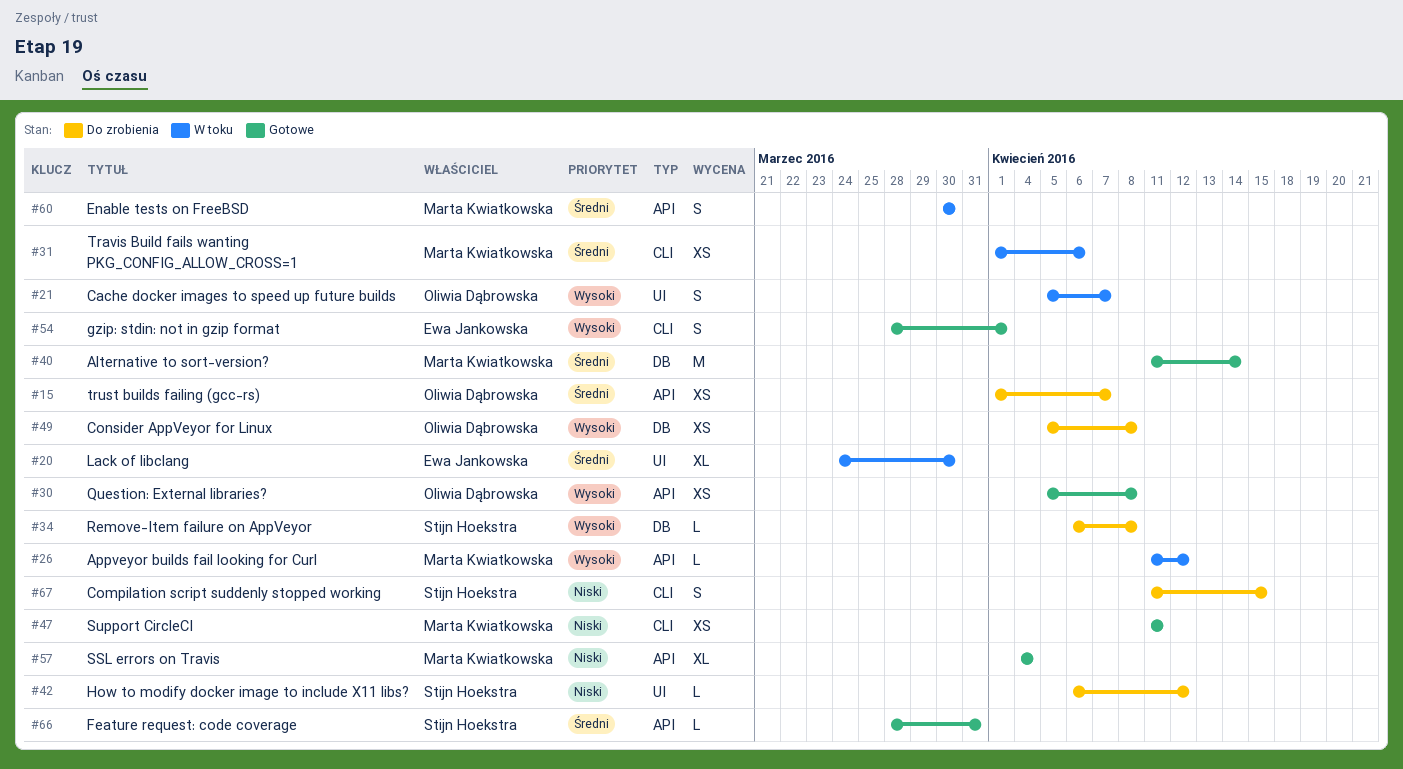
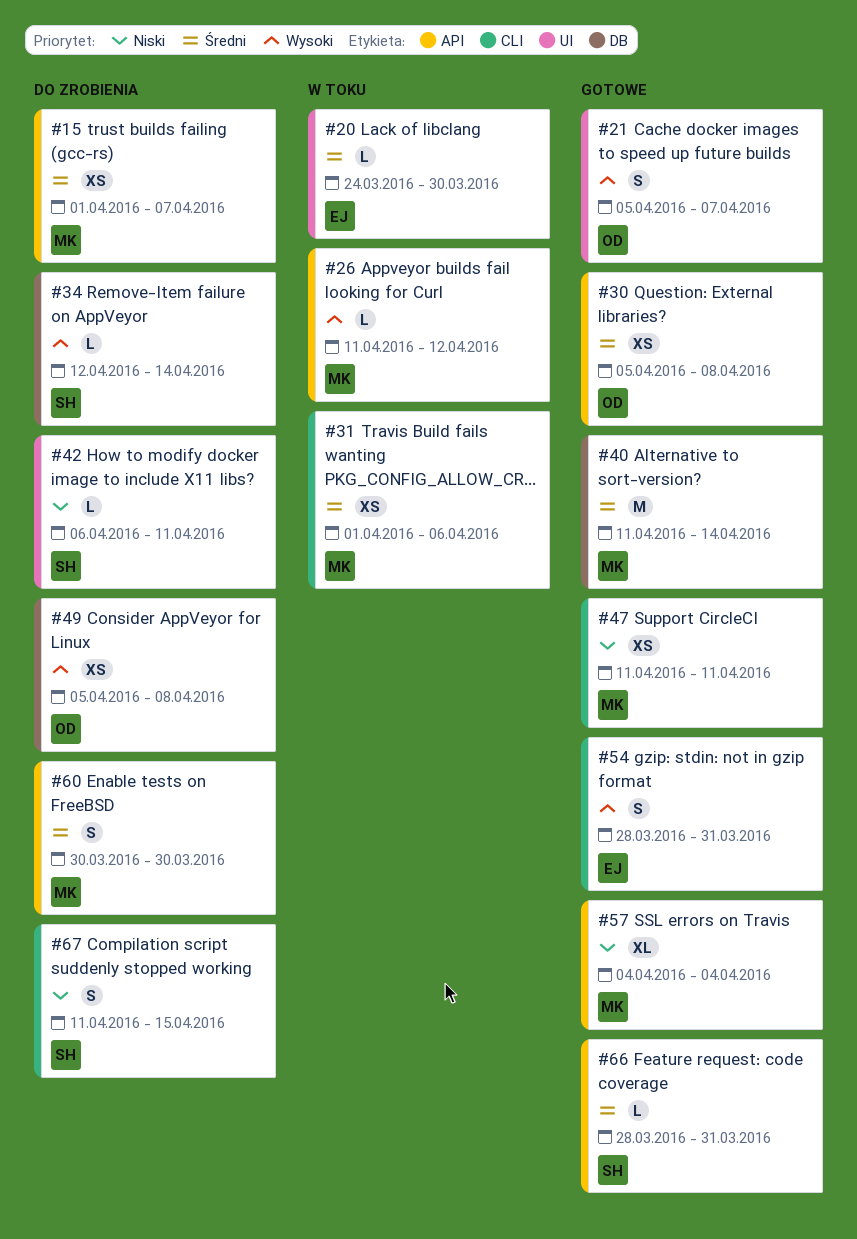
#15, owner: Oliwia Dąbrowska -> Marta Kwiatkowska
#20, estimate: XL -> L
#21, status: W toku -> Gotowe
#30, priority: Wysoki -> Średni
#34, start: Apr 6 -> Apr 12
#34, due: Apr 8 -> Apr 14
#42, due: Apr 12 -> Apr 11
#54, due: Apr 1 -> Mar 31
#60, status: W toku -> Do zrobienia

